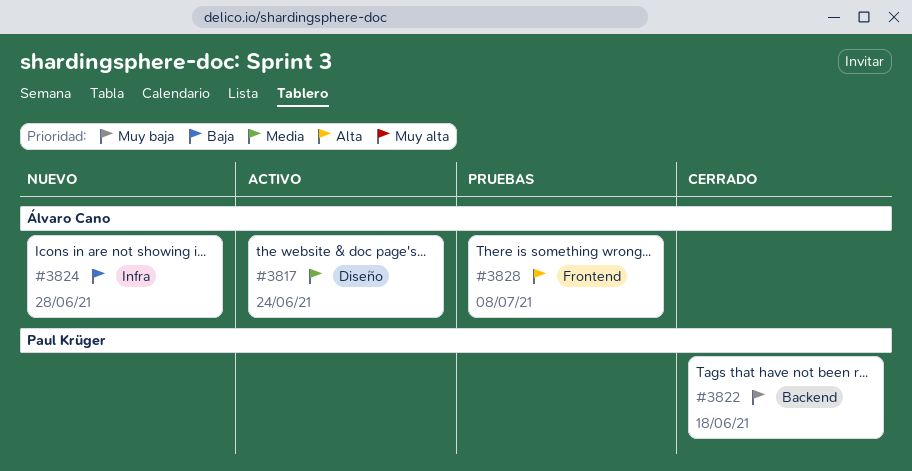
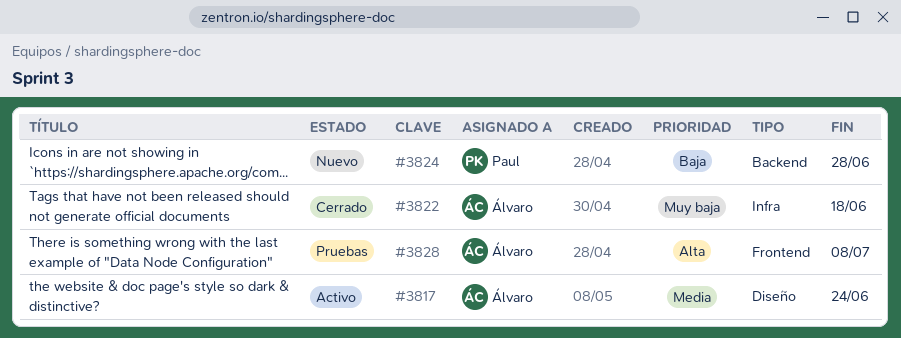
#3822, owner: Paul Krüger -> Álvaro Cano
#3822, label: Backend -> Infra
#3824, owner: Álvaro Cano -> Paul Krüger
#3824, label: Infra -> Backend

